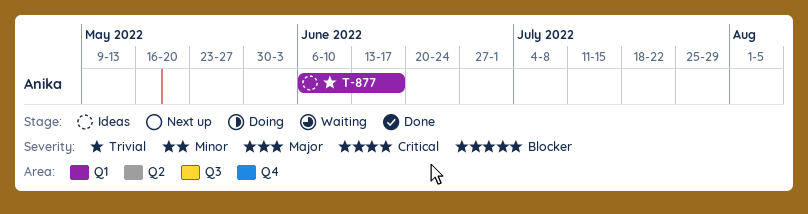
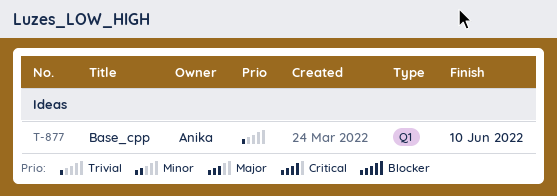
T-877, due: Jun 17 -> Jun 10

